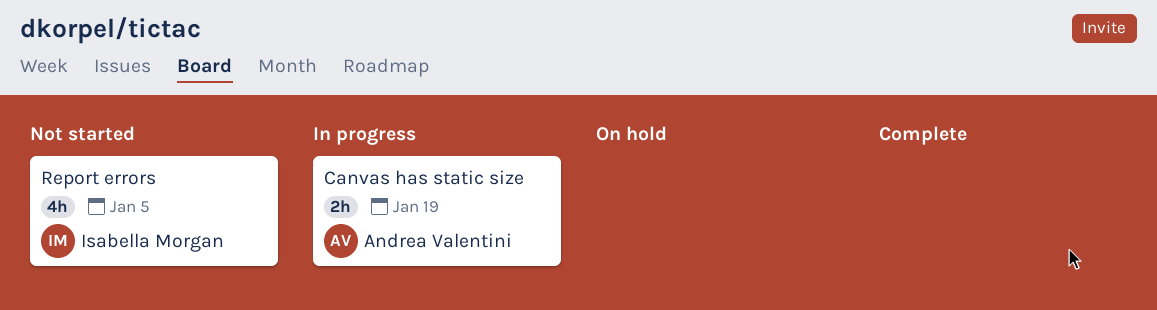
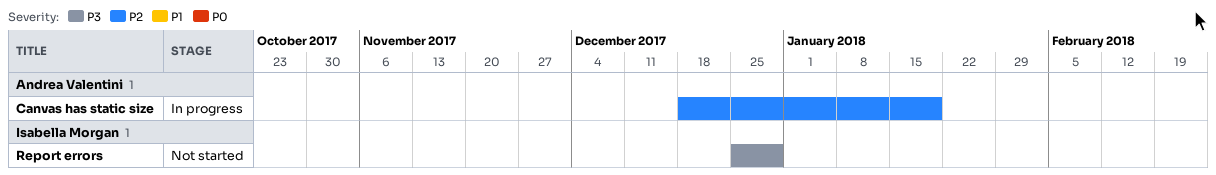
Report errors, due: Jan 5 -> Dec 29

